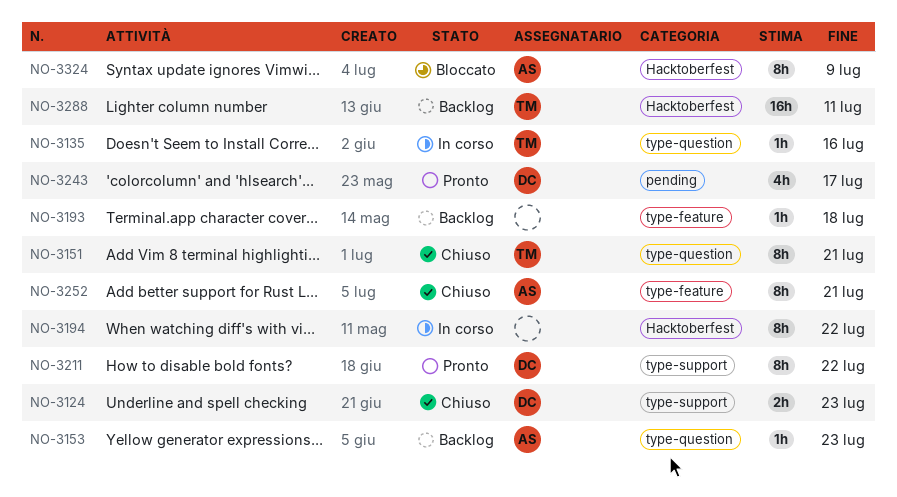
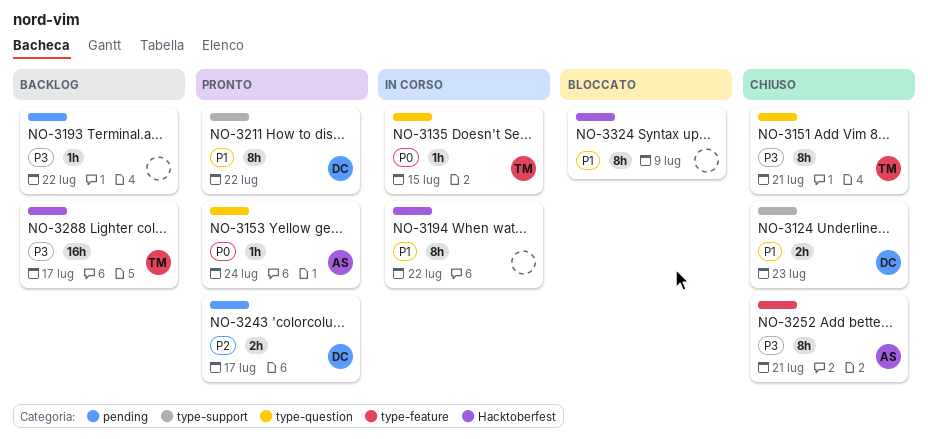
NO-3135, due: Jul 16 -> Jul 15
NO-3153, status: Backlog -> Pronto
NO-3153, due: Jul 23 -> Jul 24
NO-3193, label: type-feature -> pending
NO-3193, due: Jul 18 -> Jul 22
NO-3243, estimate: 4h -> 2h
NO-3288, due: Jul 11 -> Jul 17
NO-3324, owner: AS -> none

